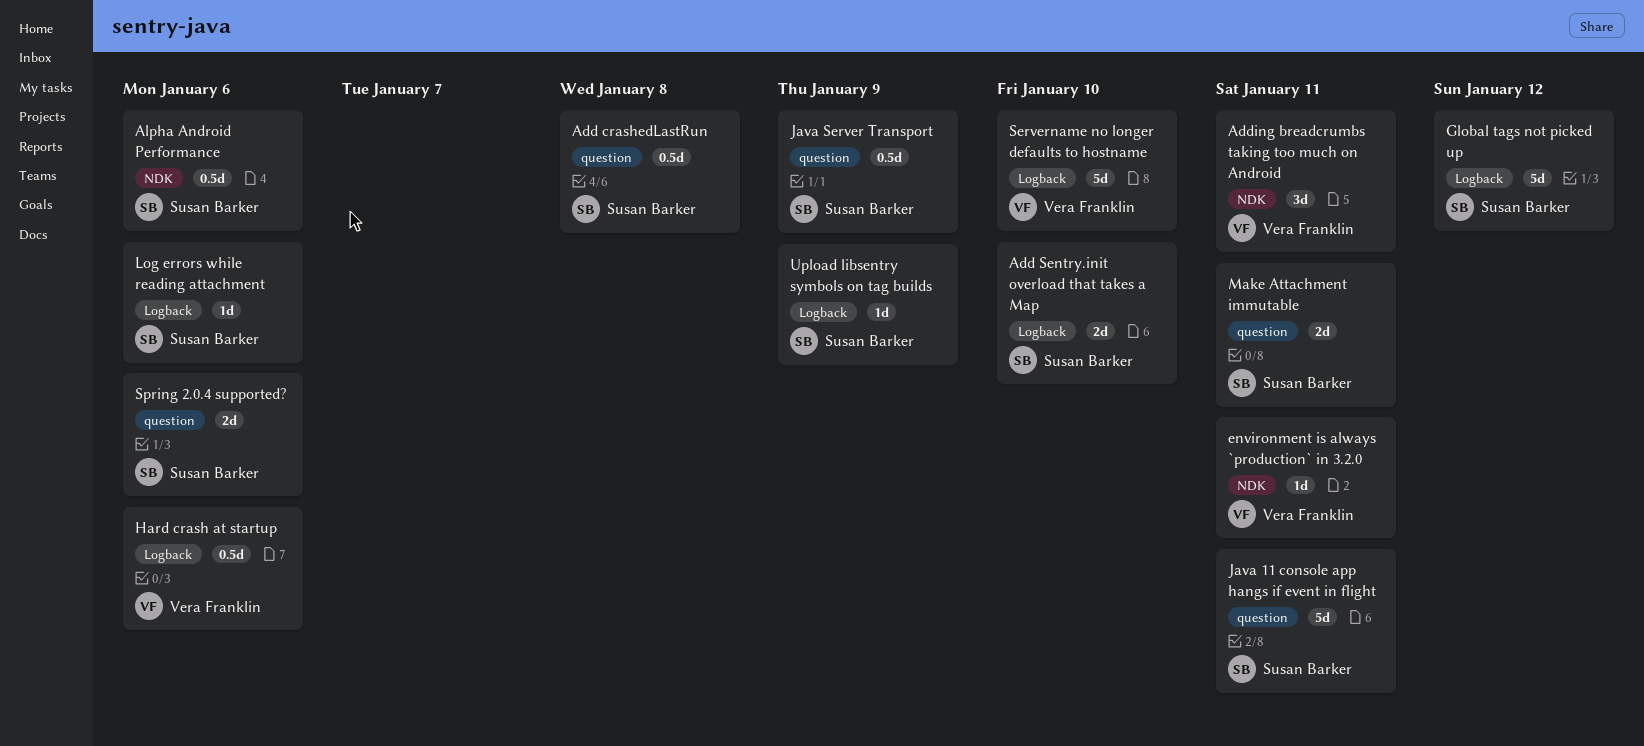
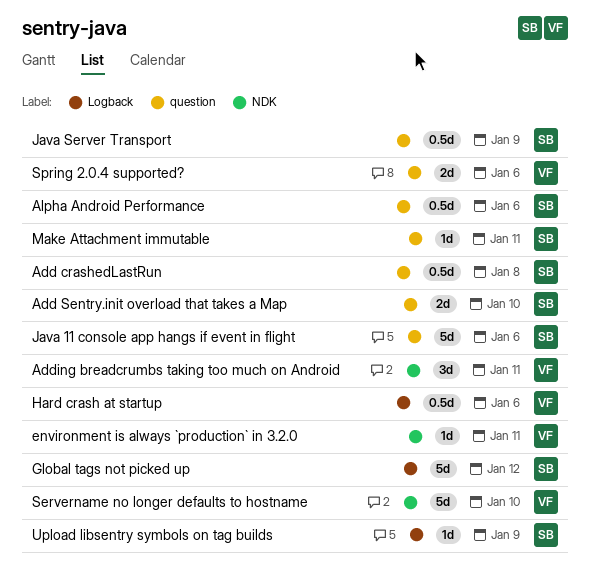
Add Sentry.init overload that takes a Map, label: Logback -> question
Alpha Android Performance, label: NDK -> question
Java 11 console app hangs if event in flight, due: Jan 11 -> Jan 6
Log errors while reading attachment: present -> none
Make Attachment immutable, estimate: 2d -> 1d
Servername no longer defaults to hostname, label: Logback -> NDK
Spring 2.0.4 supported?, owner: Susan Barker -> Vera Franklin

